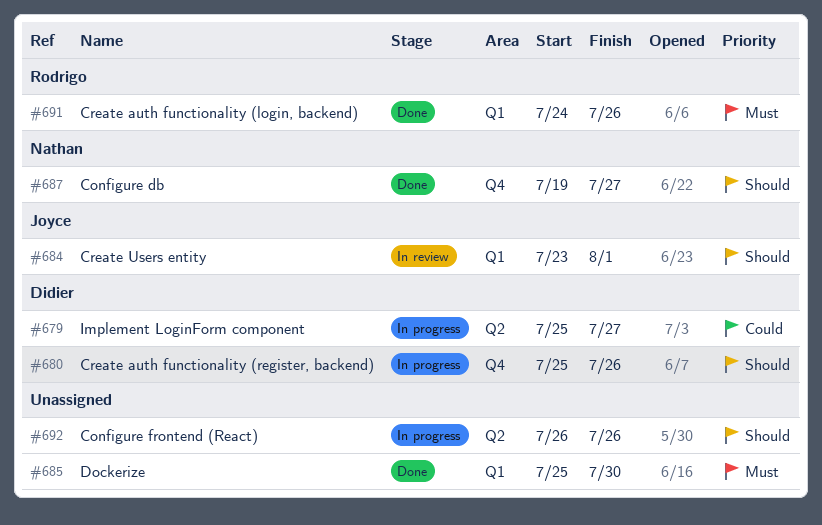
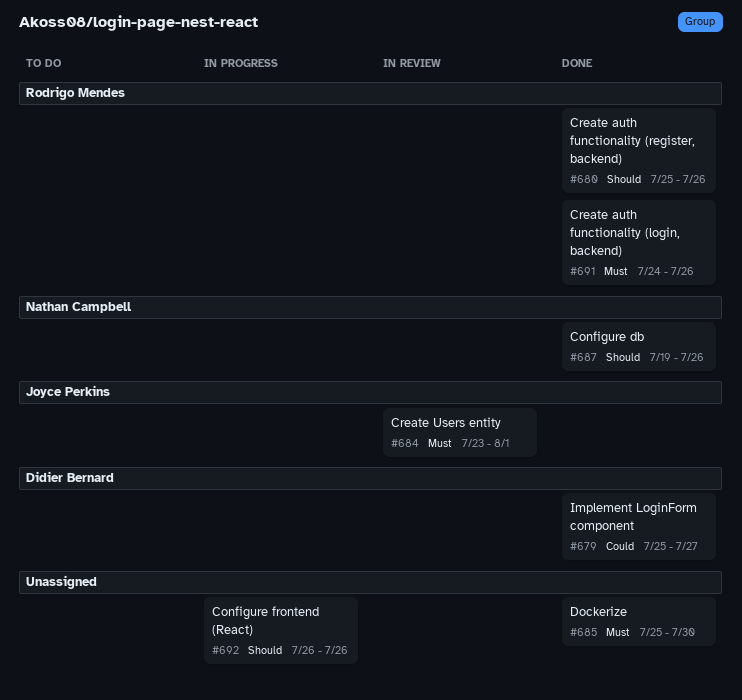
#679, status: In progress -> Done
#680, status: In progress -> Done
#680, owner: Didier Bernard -> Rodrigo Mendes
#684, priority: Should -> Must
#687, due: Jul 27 -> Jul 26

